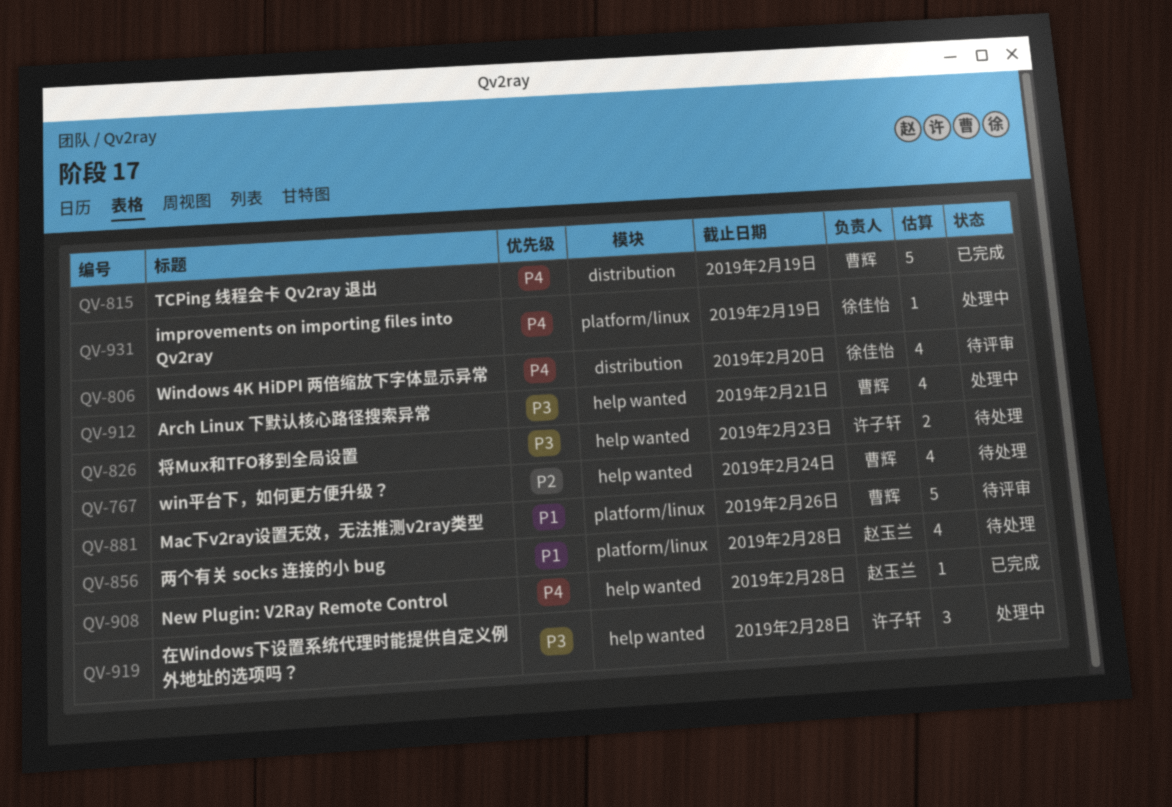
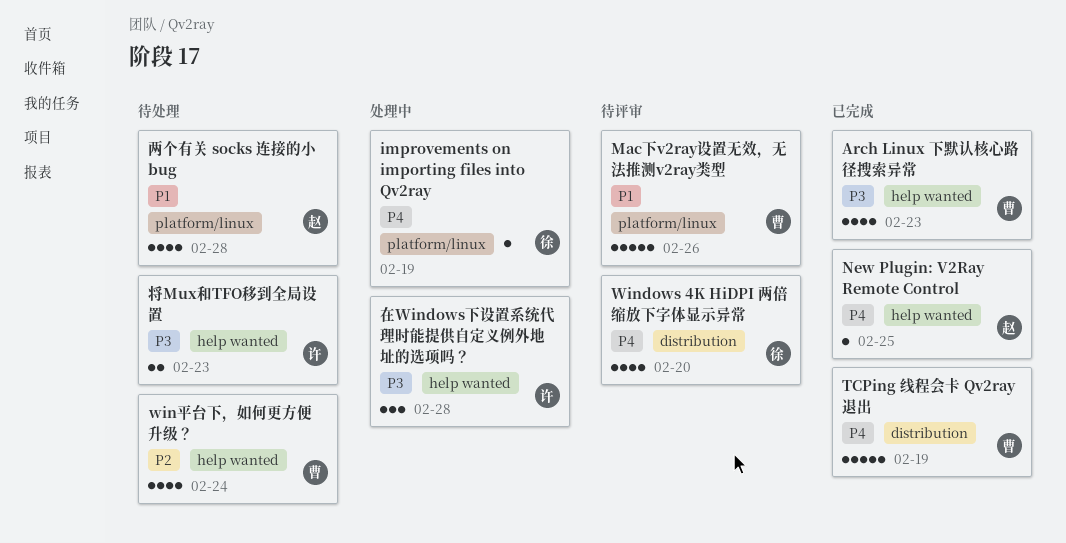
Arch Linux 下默认核心路径搜索异常, status: 处理中 -> 已完成
Arch Linux 下默认核心路径搜索异常, due: Feb 21 -> Feb 23
New Plugin: V2Ray Remote Control, due: Feb 28 -> Feb 25

